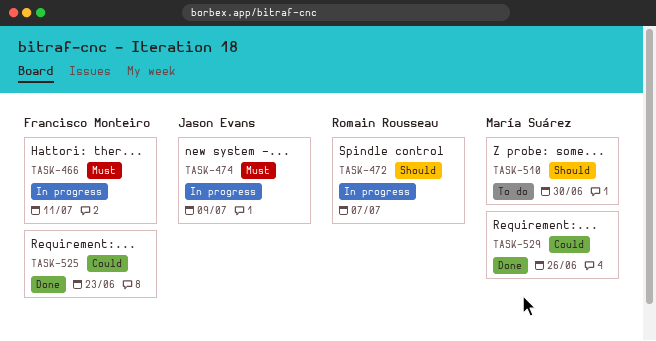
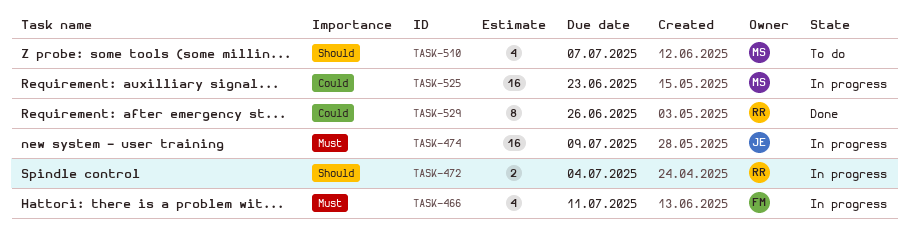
TASK-472, due: Jul 7 -> Jul 4
TASK-510, due: Jun 30 -> Jul 7
TASK-525, status: Done -> In progress
TASK-525, owner: Francisco Monteiro -> María Suárez
TASK-529, owner: María Suárez -> Romain Rousseau

